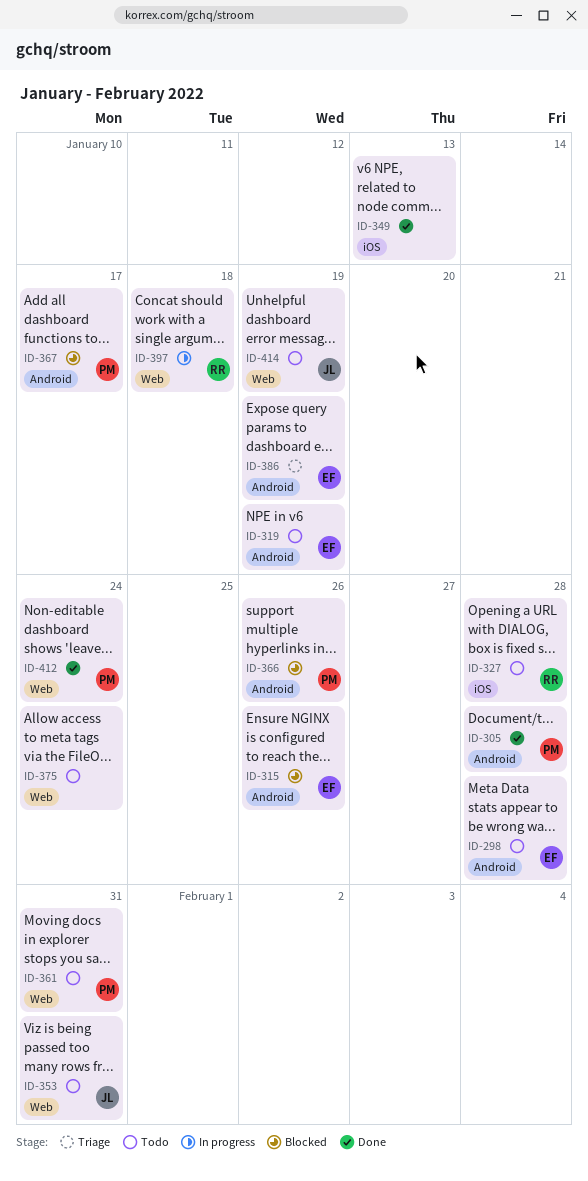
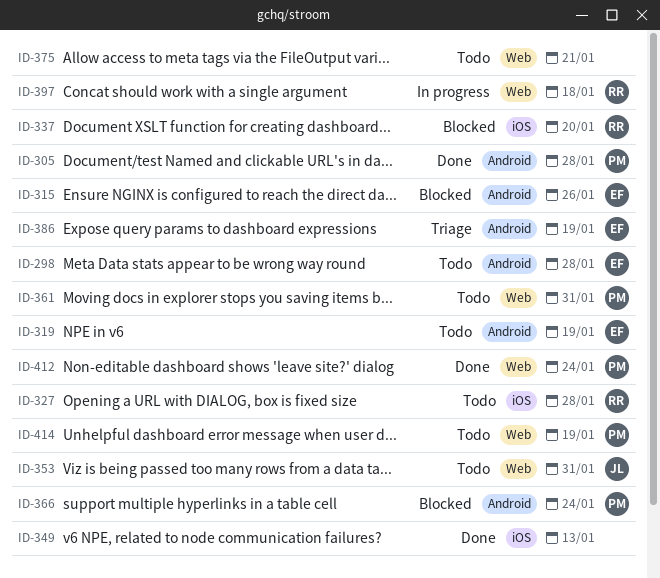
ID-337: none -> present
ID-366, due: Jan 26 -> Jan 24
ID-367: present -> none
ID-375, due: Jan 24 -> Jan 21
ID-414, owner: JL -> PM

